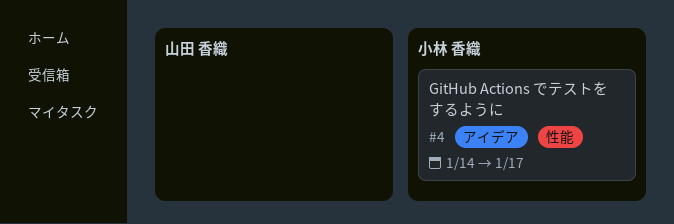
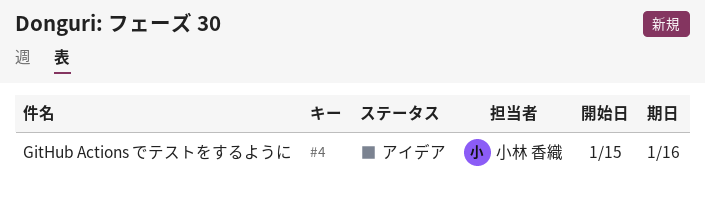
#4, start: Jan 14 -> Jan 15
#4, due: Jan 17 -> Jan 16

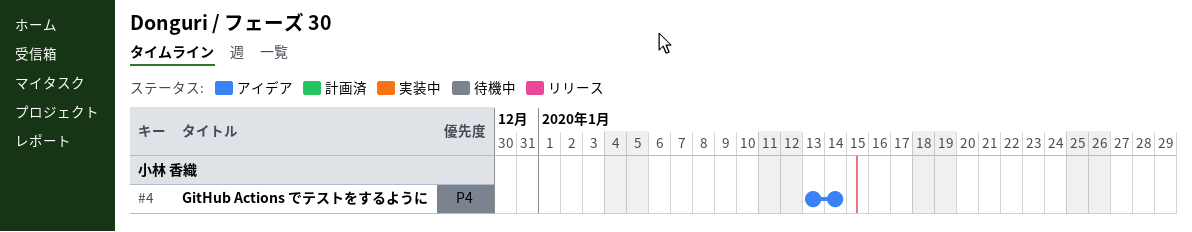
#4, start: Jan 15 -> Jan 13
#4, due: Jan 16 -> Jan 14

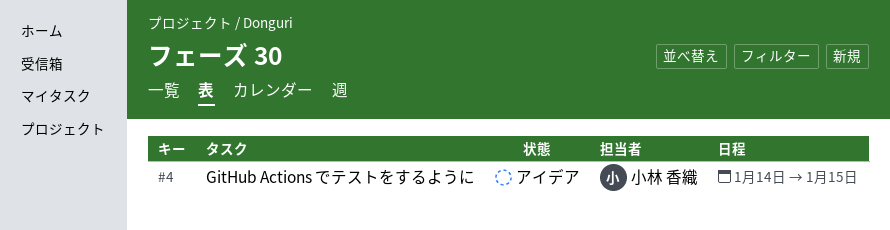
#4, start: Jan 13 -> Jan 14
#4, due: Jan 14 -> Jan 15

